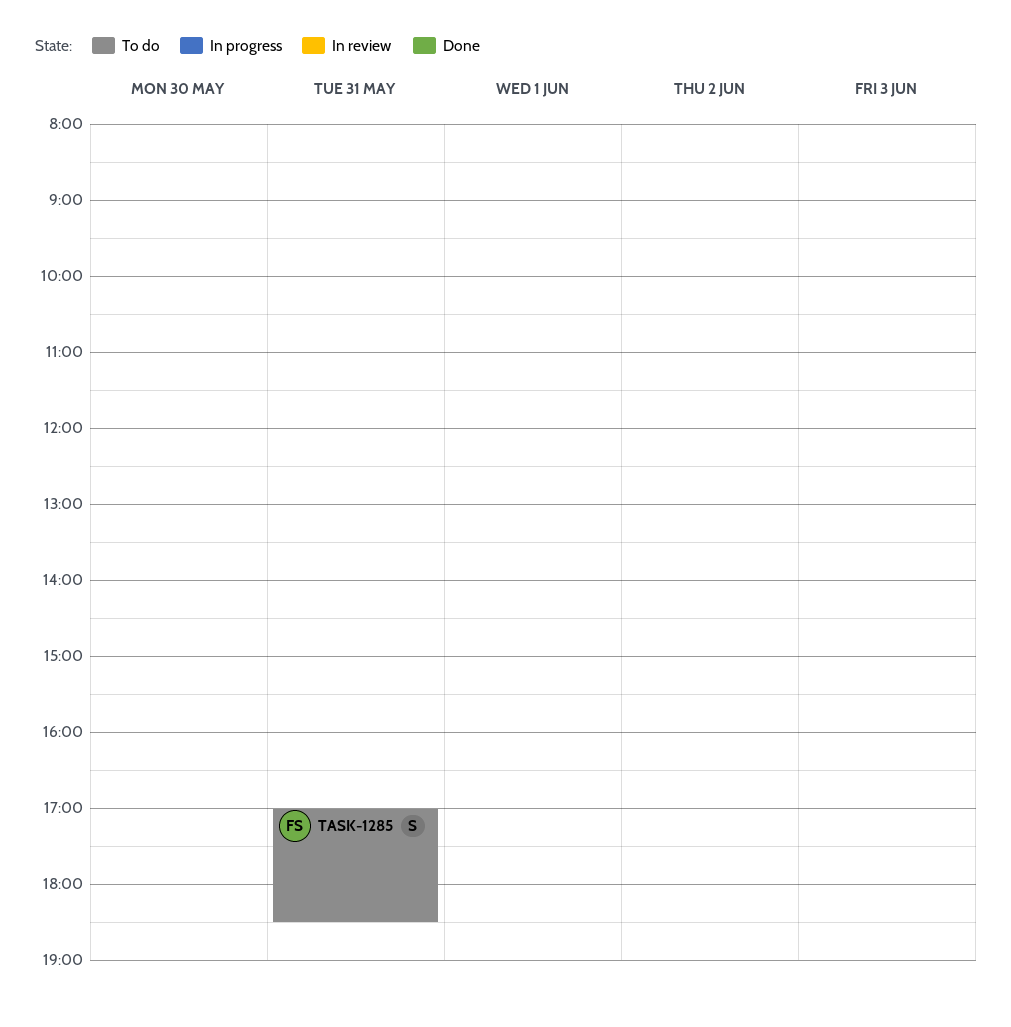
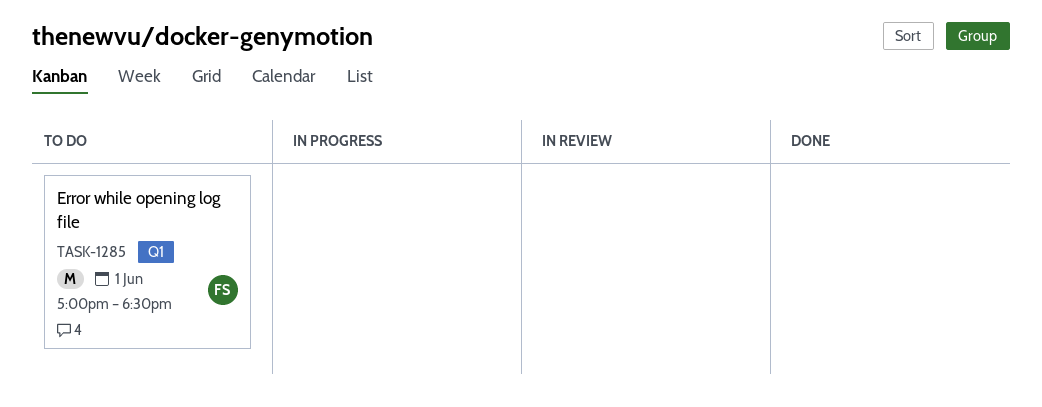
TASK-1285, estimate: S -> M
TASK-1285, day: May 31 -> Jun 1

